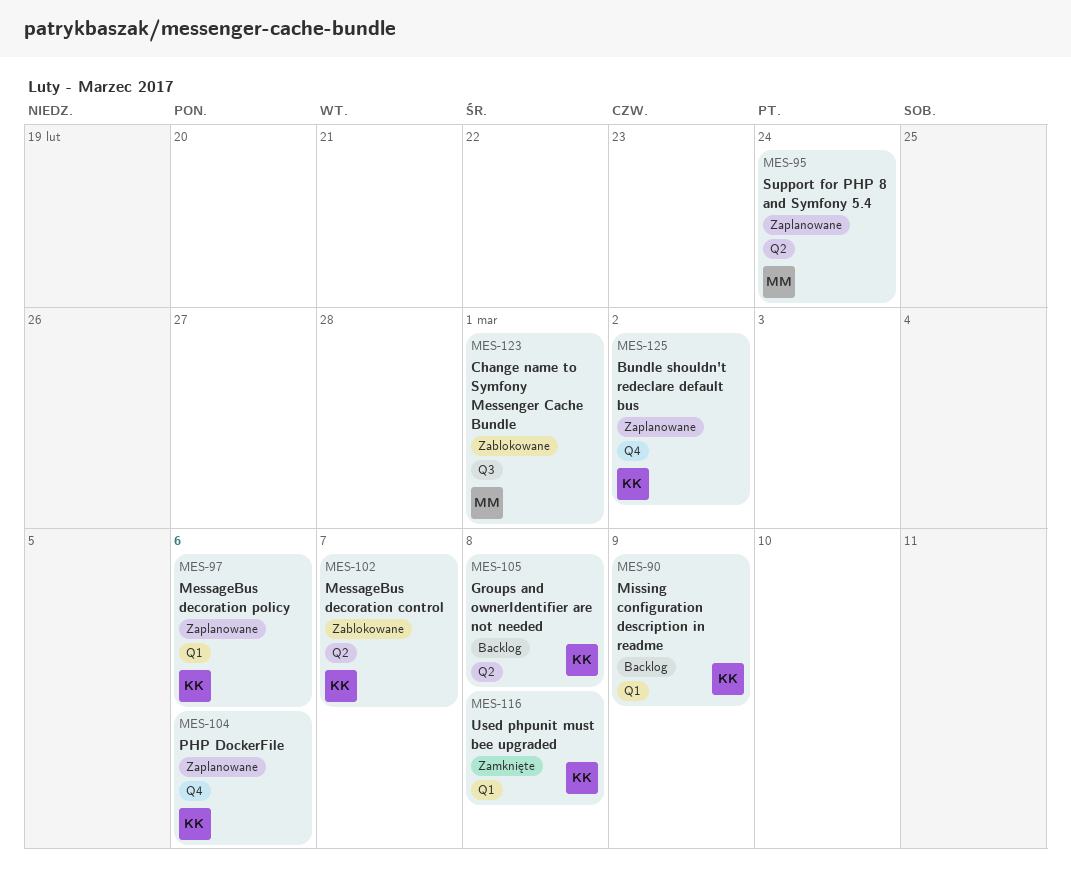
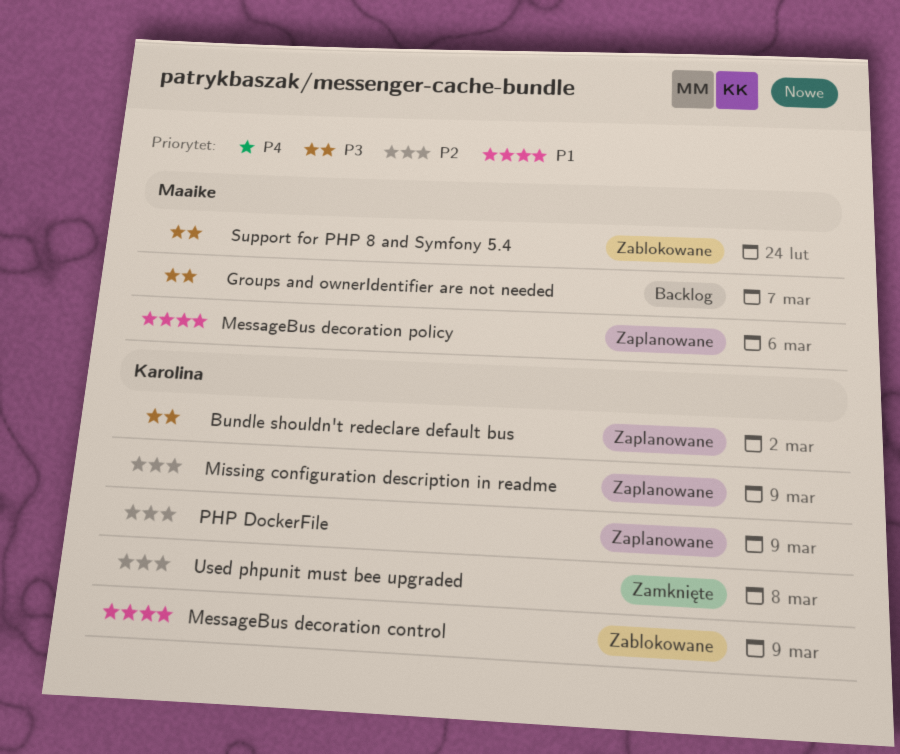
Change name to Symfony Messenger Cache Bundle: present -> none
Groups and ownerIdentifier are not needed, owner: Karolina -> Maaike
Groups and ownerIdentifier are not needed, due: Mar 8 -> Mar 7
MessageBus decoration control, due: Mar 7 -> Mar 9
MessageBus decoration policy, owner: Karolina -> Maaike
Missing configuration description in readme, status: Backlog -> Zaplanowane
PHP DockerFile, due: Mar 6 -> Mar 9
Support for PHP 8 and Symfony 5.4, status: Zaplanowane -> Zablokowane

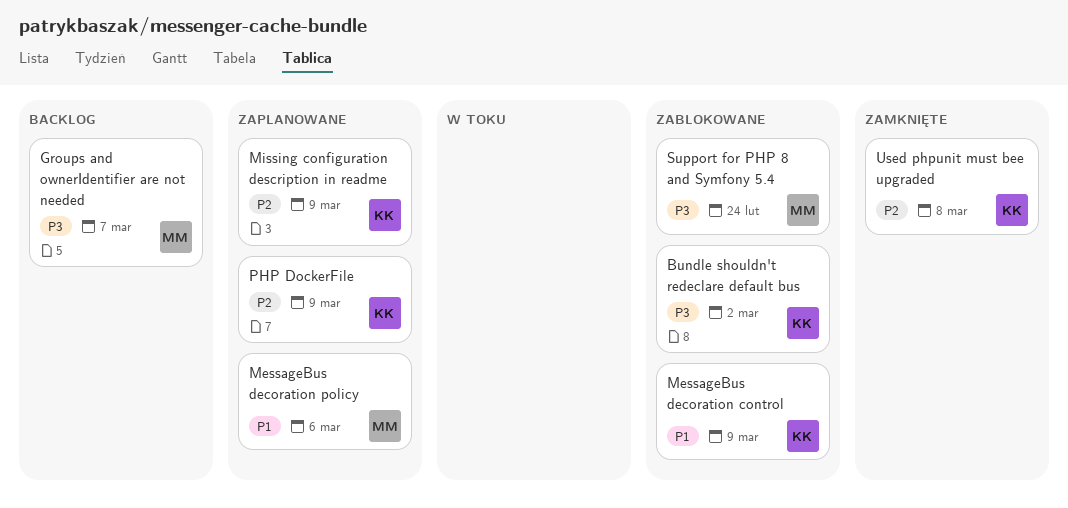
Bundle shouldn't redeclare default bus, status: Zaplanowane -> Zablokowane

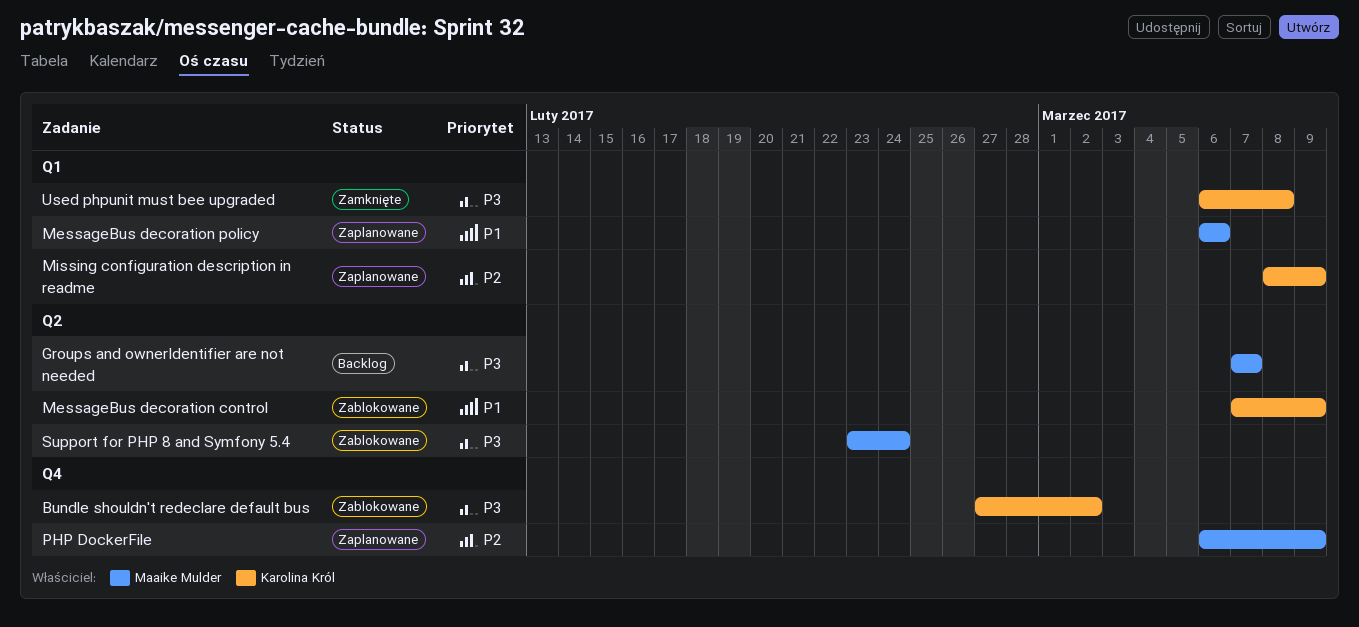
PHP DockerFile, owner: Karolina Król -> Maaike Mulder
Used phpunit must bee upgraded, priority: P2 -> P3

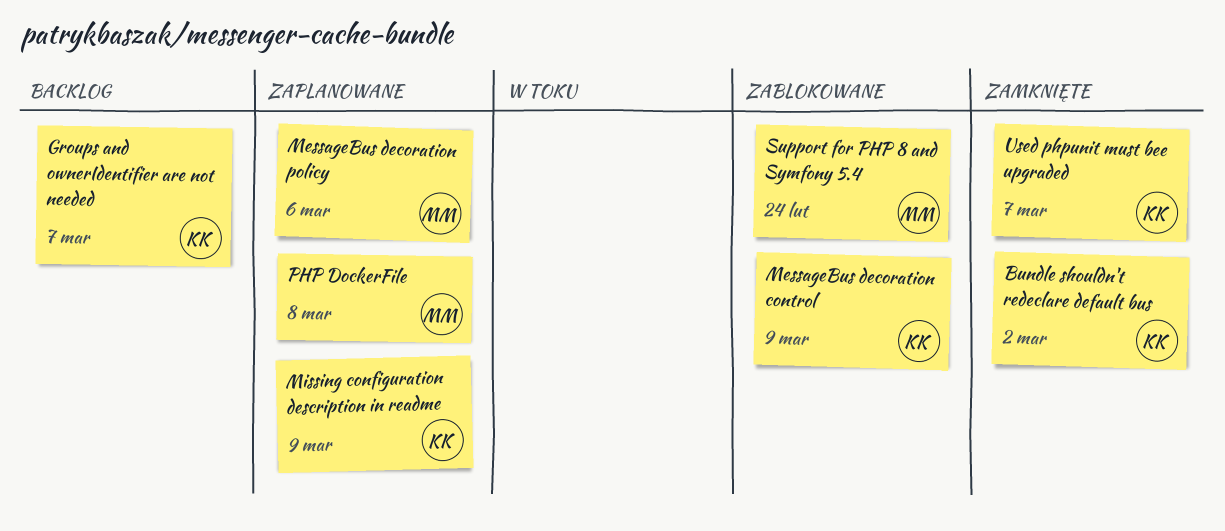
Bundle shouldn't redeclare default bus, status: Zablokowane -> Zamknięte
Groups and ownerIdentifier are not needed, owner: Maaike Mulder -> Karolina Król
PHP DockerFile, due: Mar 9 -> Mar 8
Used phpunit must bee upgraded, due: Mar 8 -> Mar 7

